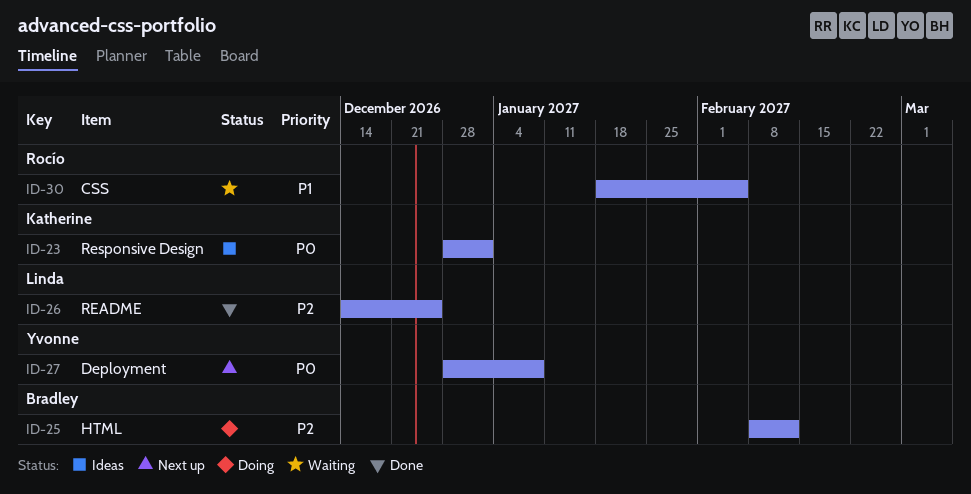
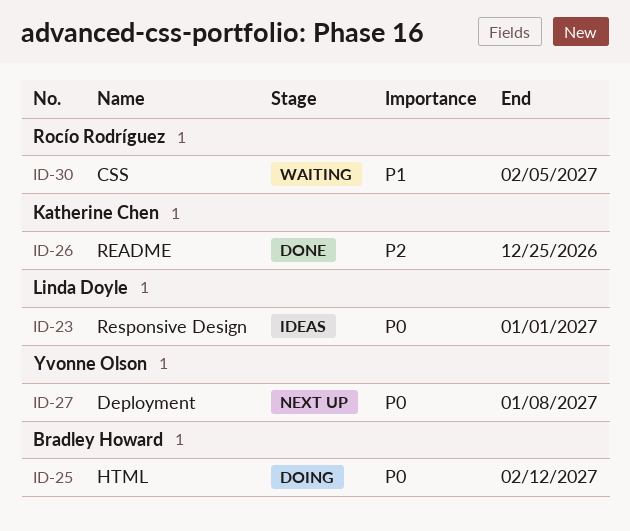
ID-23, owner: Katherine Chen -> Linda Doyle
ID-25, priority: P2 -> P0
ID-26, owner: Linda Doyle -> Katherine Chen

